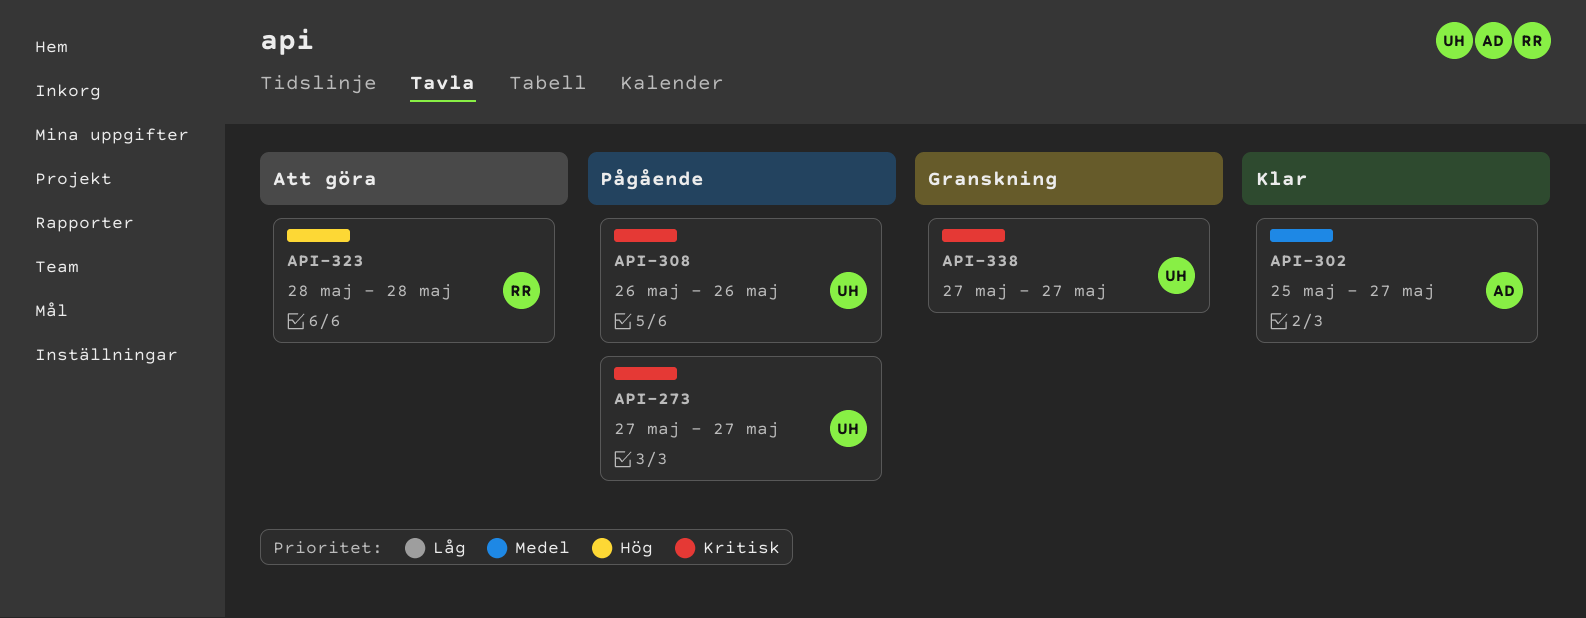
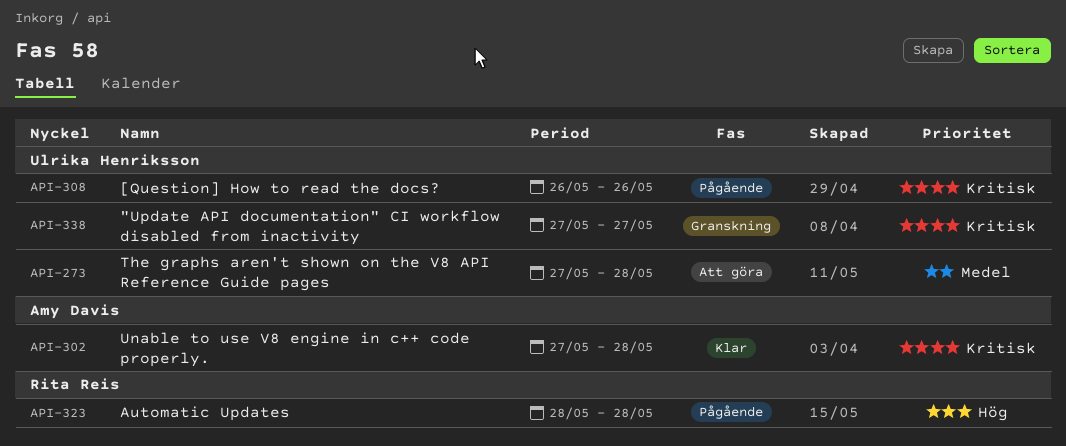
API-273, status: Pågående -> Att göra
API-273, priority: Kritisk -> Medel
API-273, due: May 27 -> May 28
API-302, priority: Medel -> Kritisk
API-302, start: May 25 -> May 27
API-302, due: May 27 -> May 28
API-323, status: Att göra -> Pågående

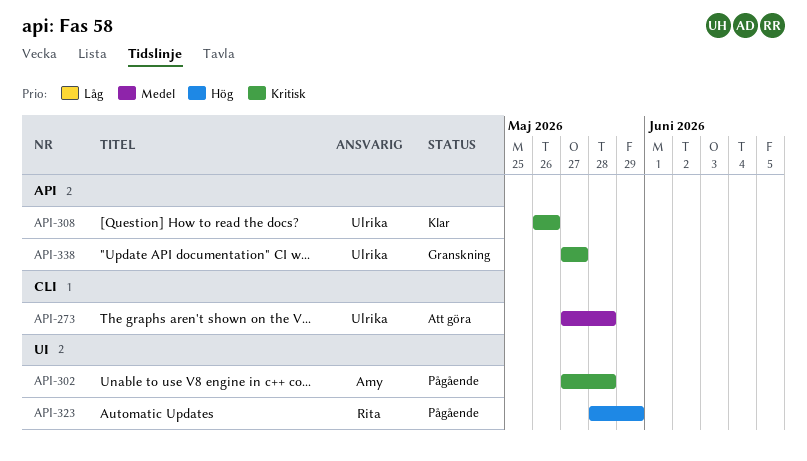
API-302, status: Klar -> Pågående
API-308, status: Pågående -> Klar
API-323, due: May 28 -> May 29

